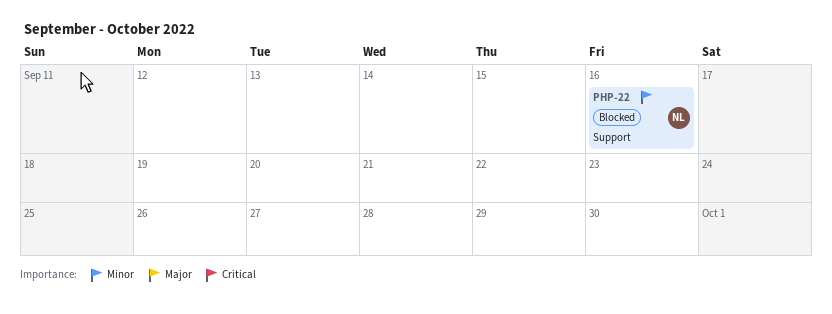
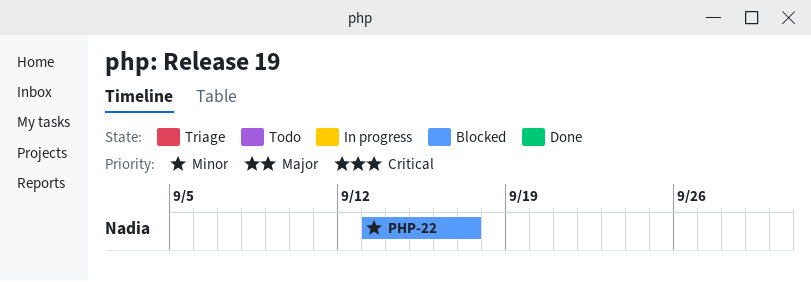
PHP-22, due: Sep 16 -> Sep 17

